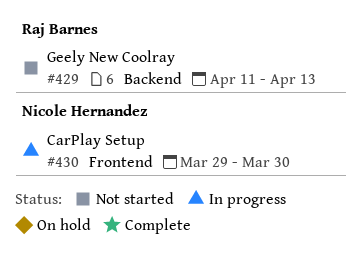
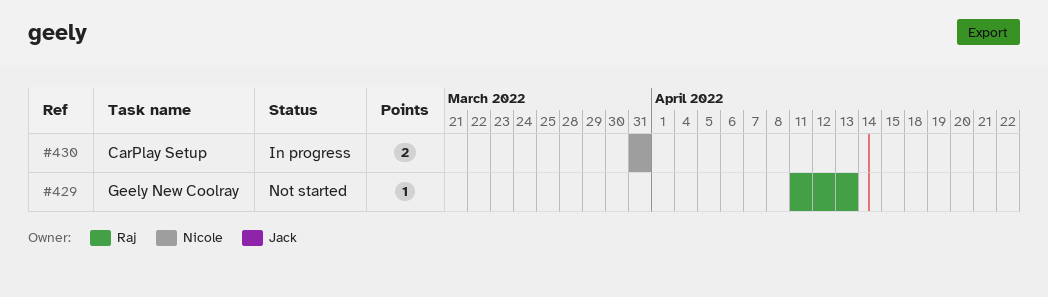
#430, start: Mar 29 -> Mar 31
#430, due: Mar 30 -> Mar 31

